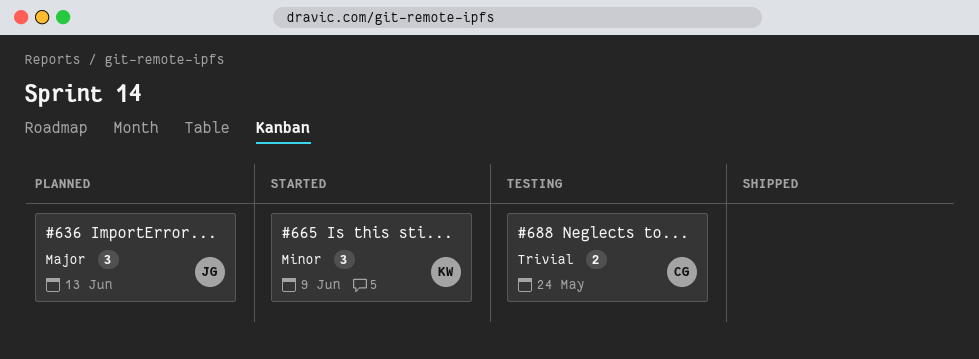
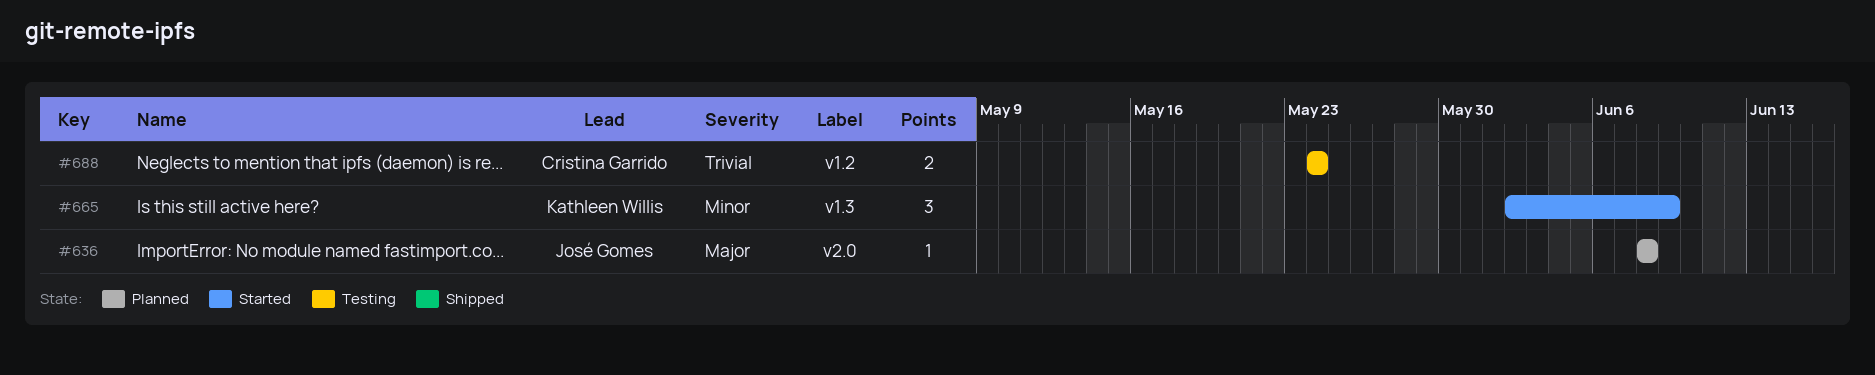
#636, estimate: 3 -> 1
#636, due: Jun 13 -> Jun 8

